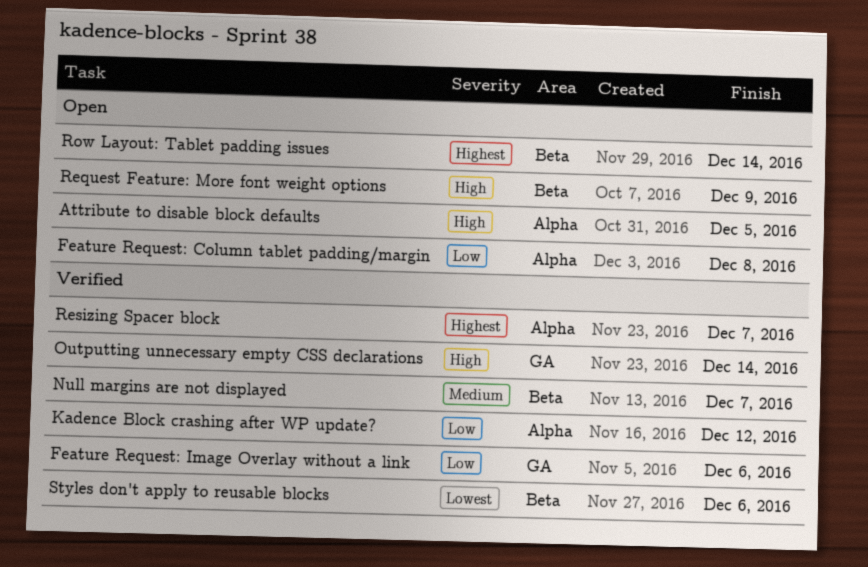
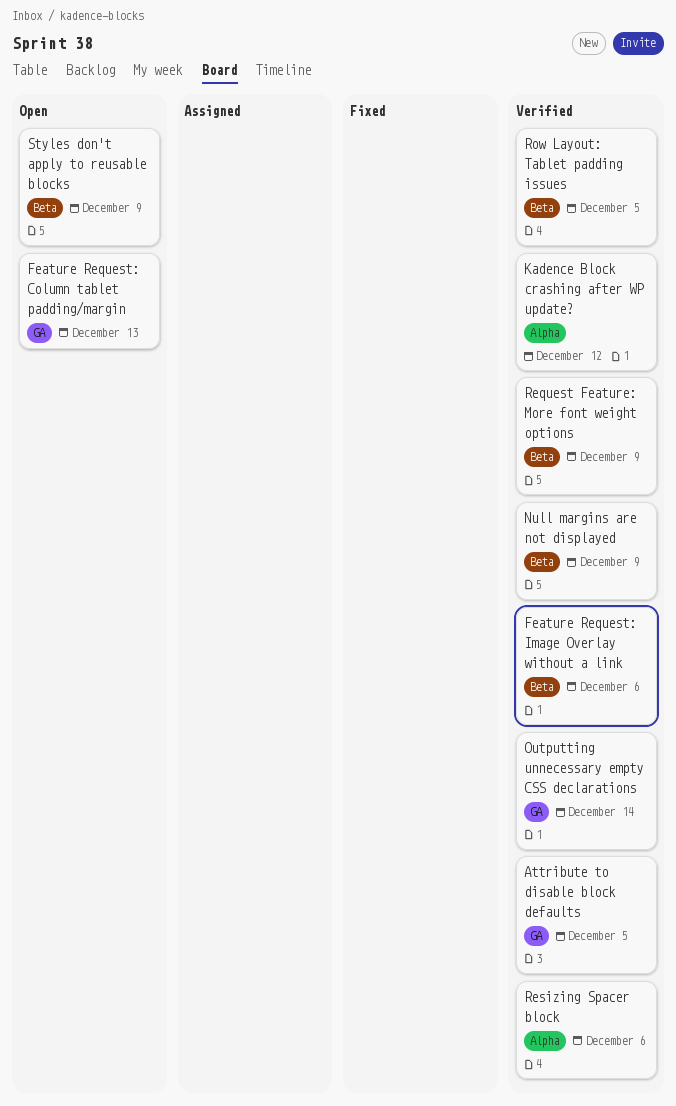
Attribute to disable block defaults, status: Open -> Verified
Attribute to disable block defaults, label: Alpha -> GA
Feature Request: Column tablet padding/margin, label: Alpha -> GA
Feature Request: Column tablet padding/margin, due: Dec 8 -> Dec 13
Feature Request: Image Overlay without a link, label: GA -> Beta
Null margins are not displayed, due: Dec 7 -> Dec 9
Request Feature: More font weight options, status: Open -> Verified
Resizing Spacer block, due: Dec 7 -> Dec 6
Row Layout: Tablet padding issues, status: Open -> Verified
Row Layout: Tablet padding issues, due: Dec 14 -> Dec 5
Styles don't apply to reusable blocks, status: Verified -> Open
Styles don't apply to reusable blocks, due: Dec 6 -> Dec 9

